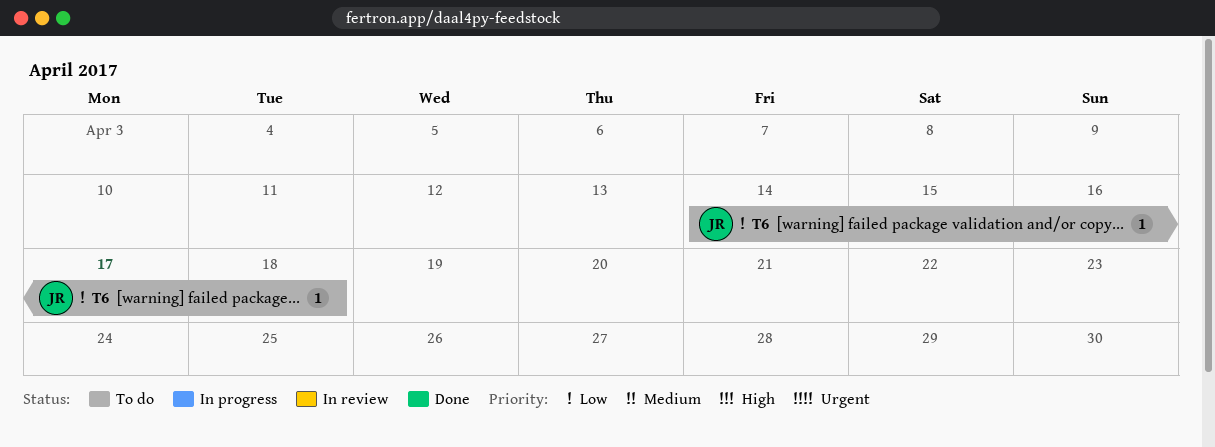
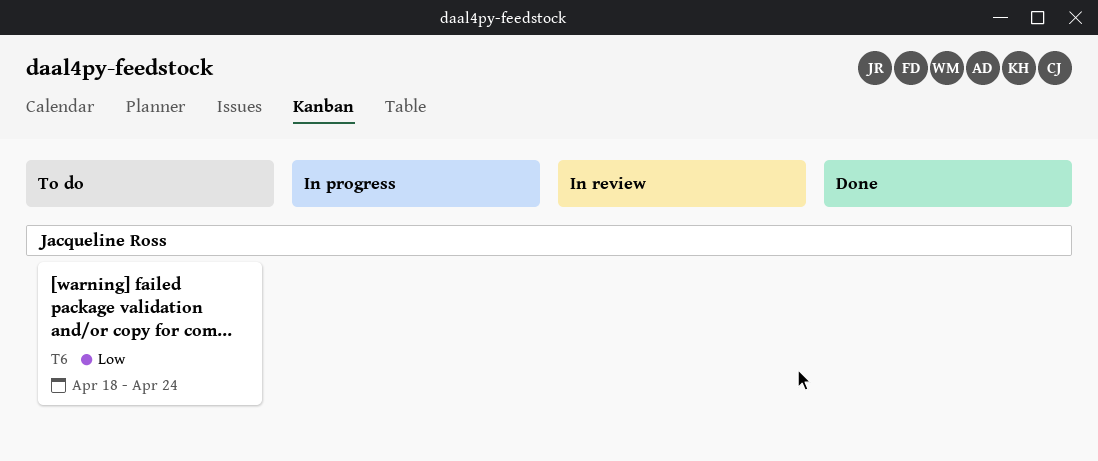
T6, start: Apr 14 -> Apr 18
T6, due: Apr 18 -> Apr 24

